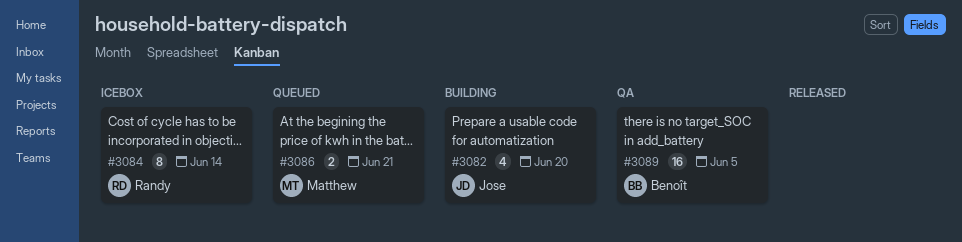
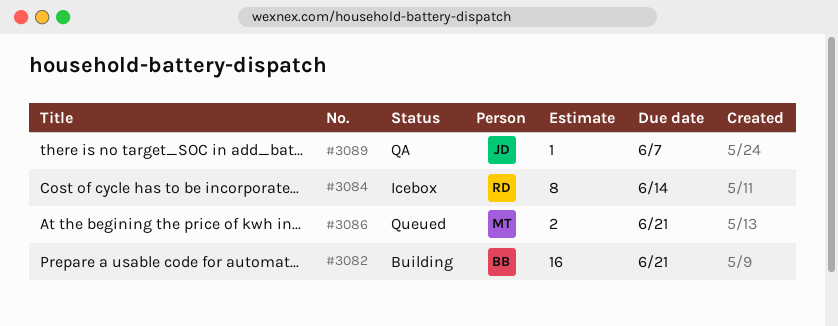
#3082, owner: Jose -> Benoît
#3082, estimate: 4 -> 16
#3082, due: Jun 20 -> Jun 21
#3089, owner: Benoît -> Jose
#3089, estimate: 16 -> 1
#3089, due: Jun 5 -> Jun 7

